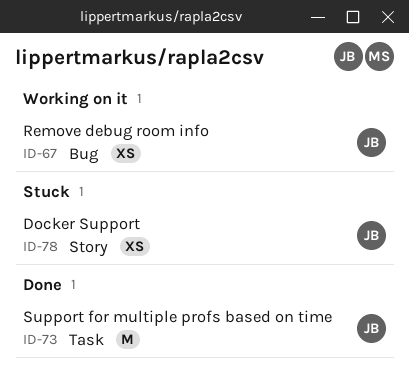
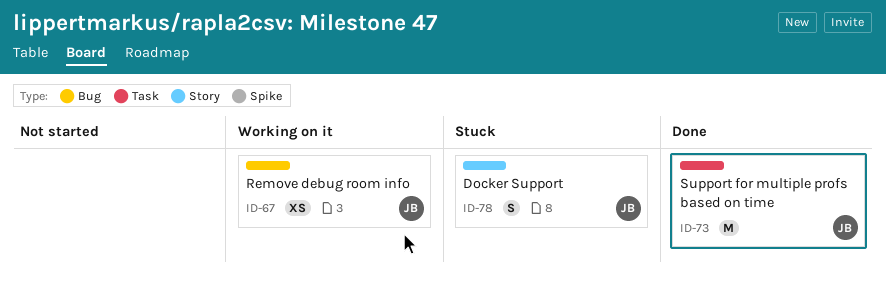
ID-78, estimate: XS -> S

